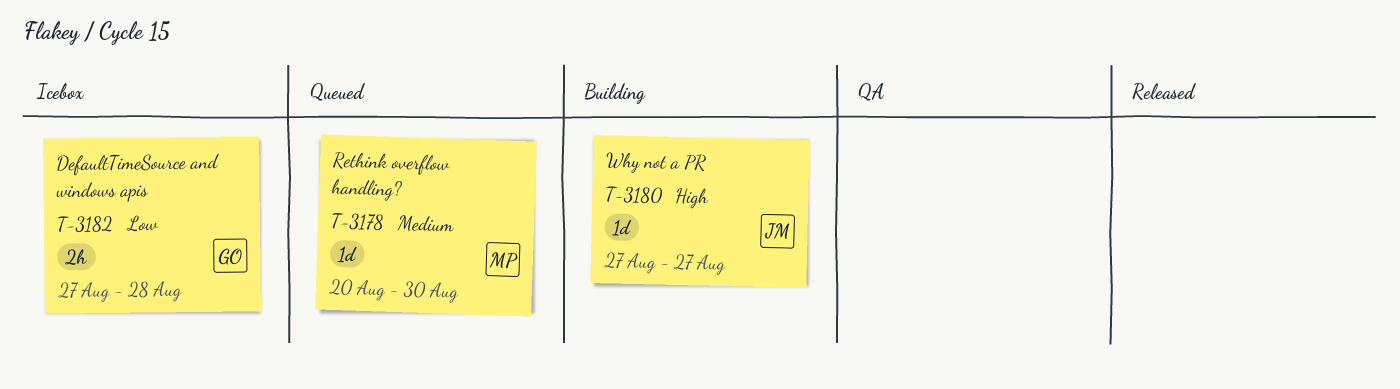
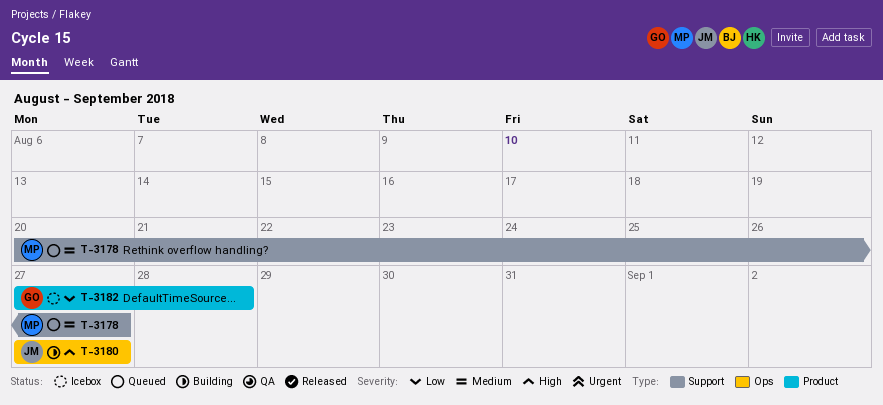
T-3178, due: Aug 30 -> Aug 27

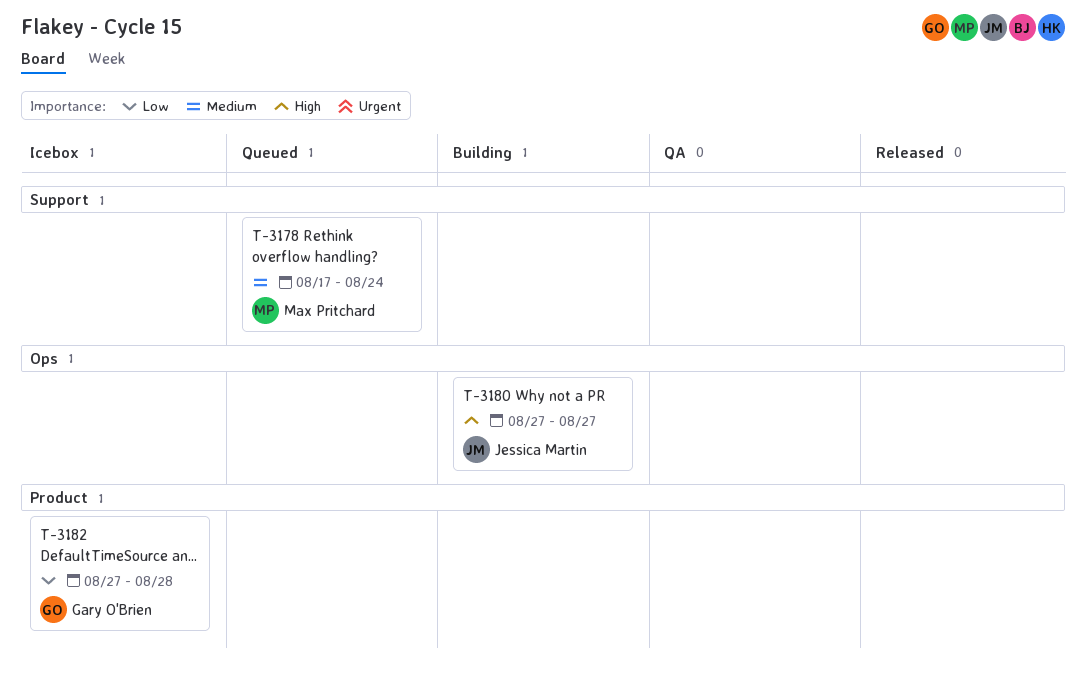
T-3178, start: Aug 20 -> Aug 17
T-3178, due: Aug 27 -> Aug 24

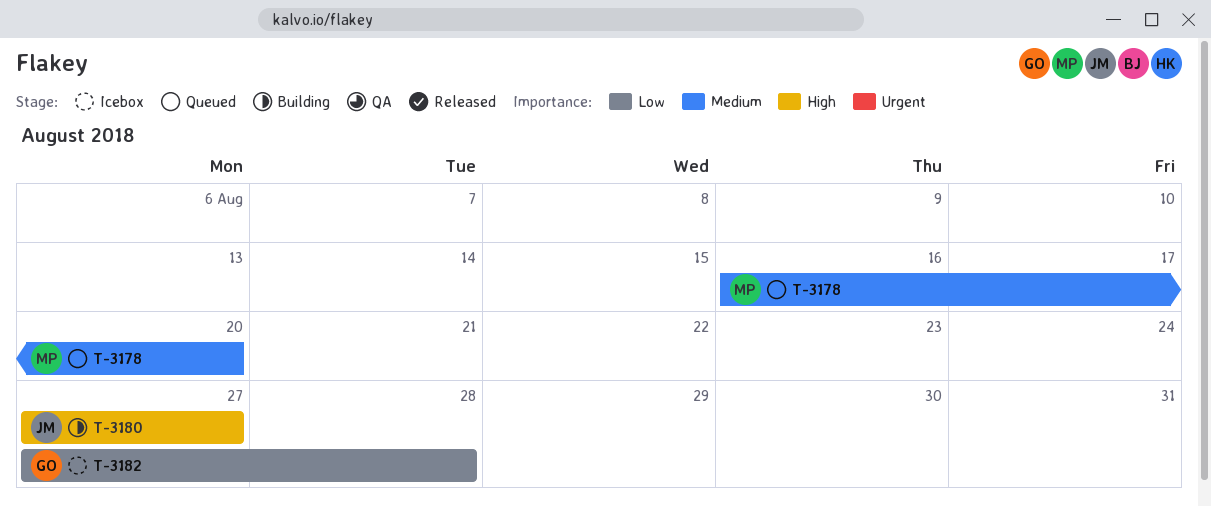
T-3178, start: Aug 17 -> Aug 16
T-3178, due: Aug 24 -> Aug 20

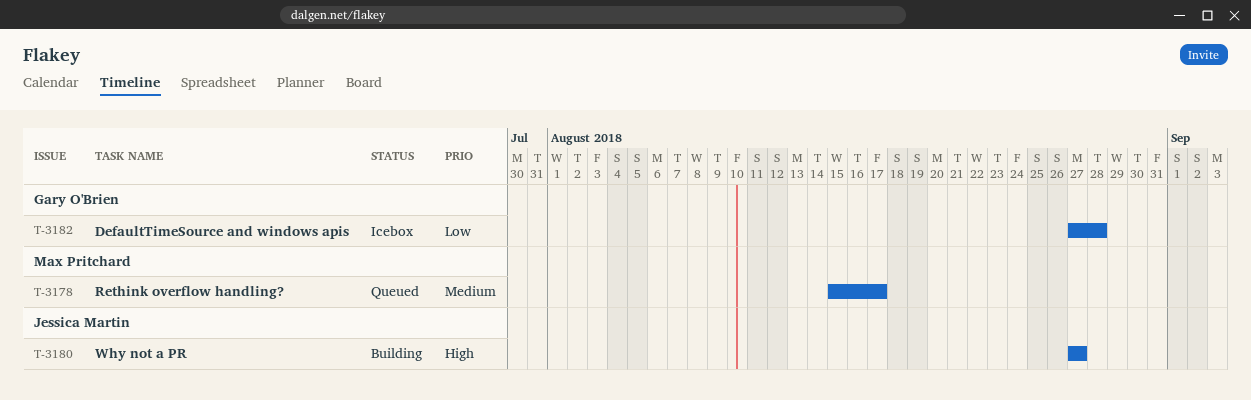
T-3178, start: Aug 16 -> Aug 15
T-3178, due: Aug 20 -> Aug 17

